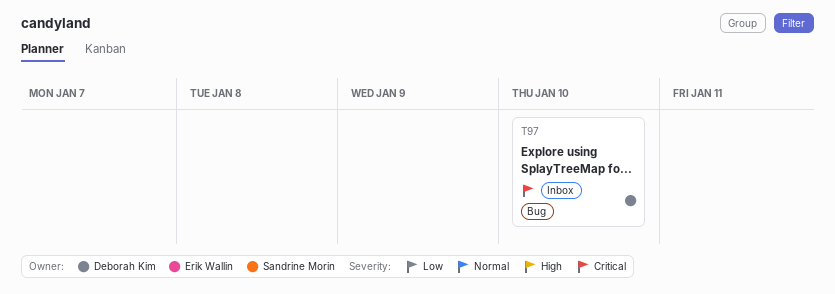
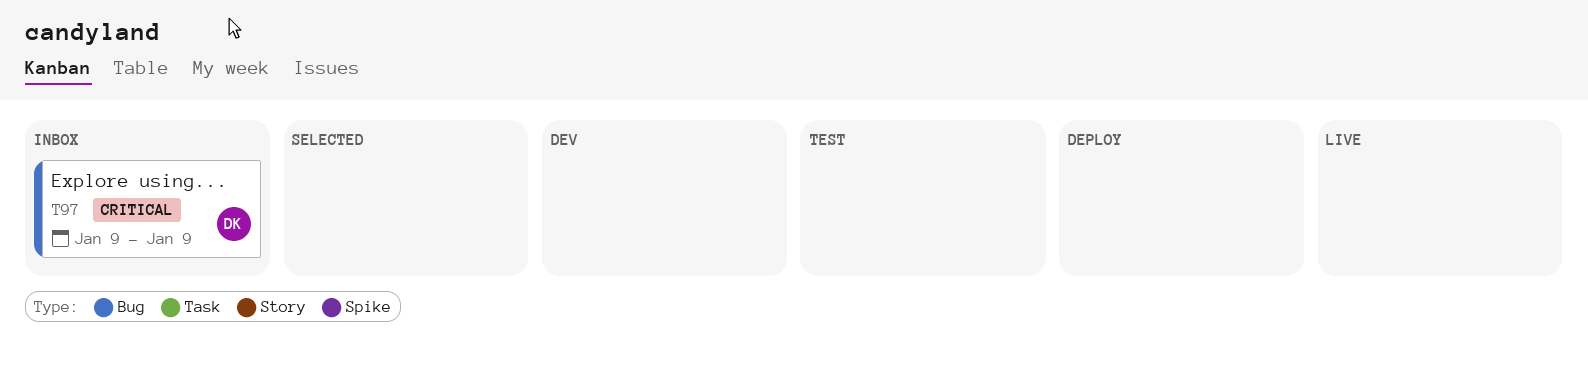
T97, due: Jan 10 -> Jan 9

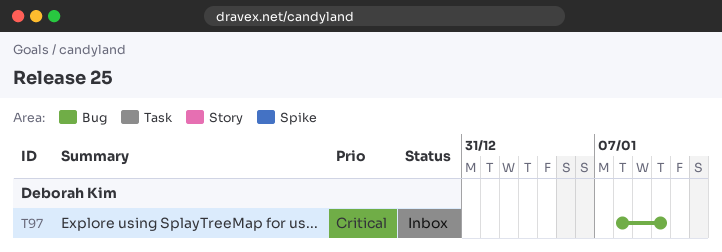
T97, start: Jan 9 -> Jan 8
T97, due: Jan 9 -> Jan 10

